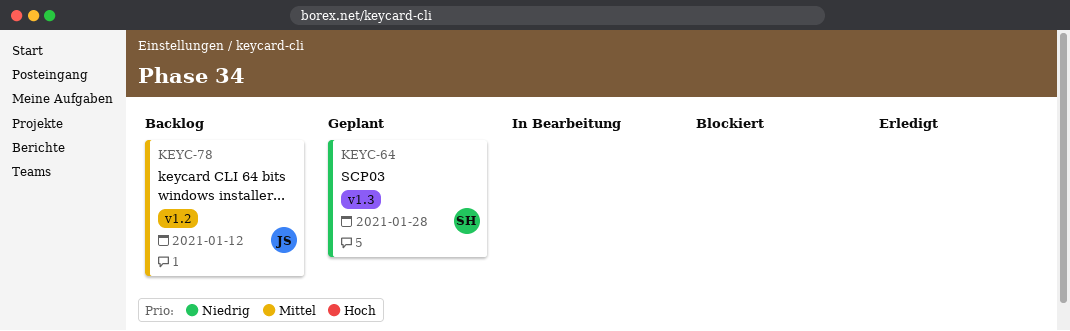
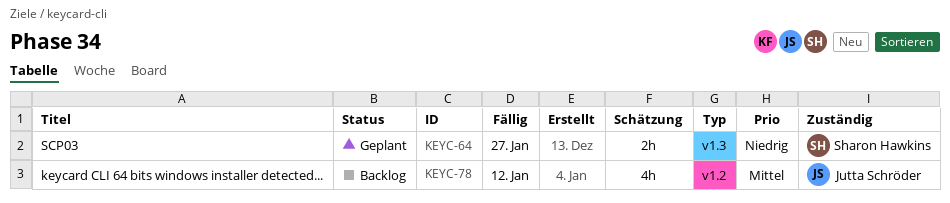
KEYC-64, due: Jan 28 -> Jan 27

